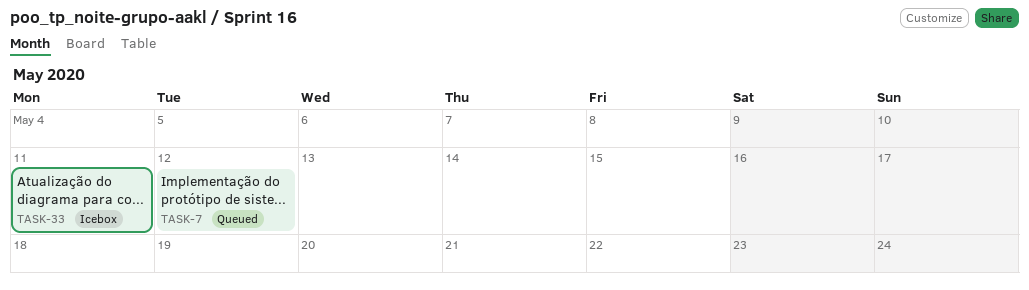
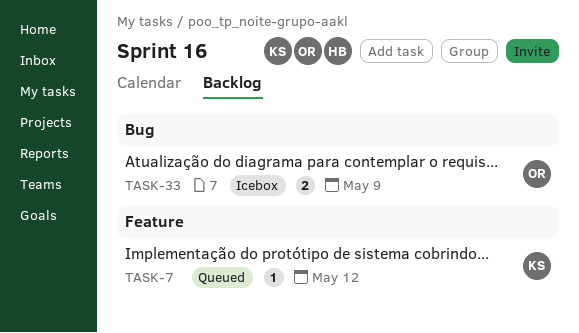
TASK-33, due: May 11 -> May 9

